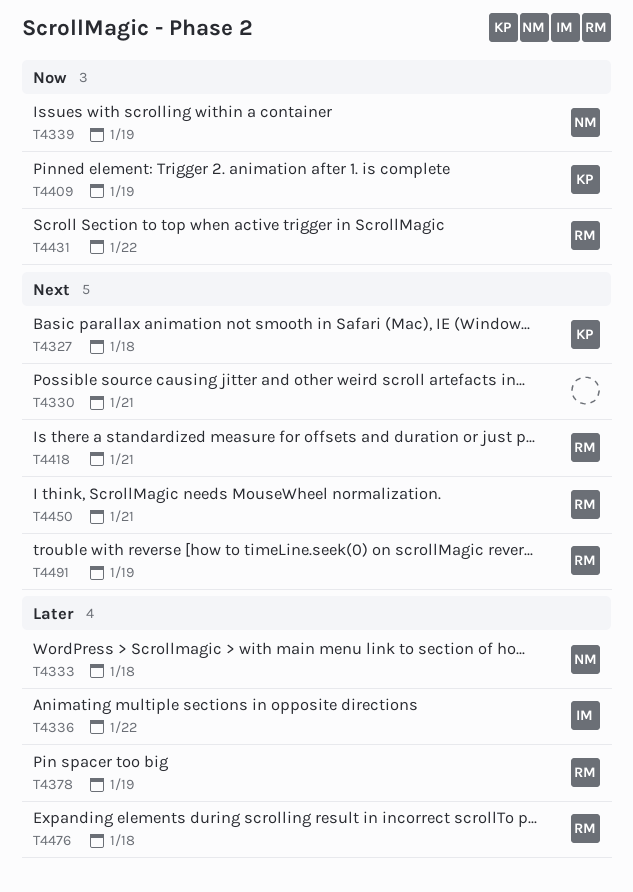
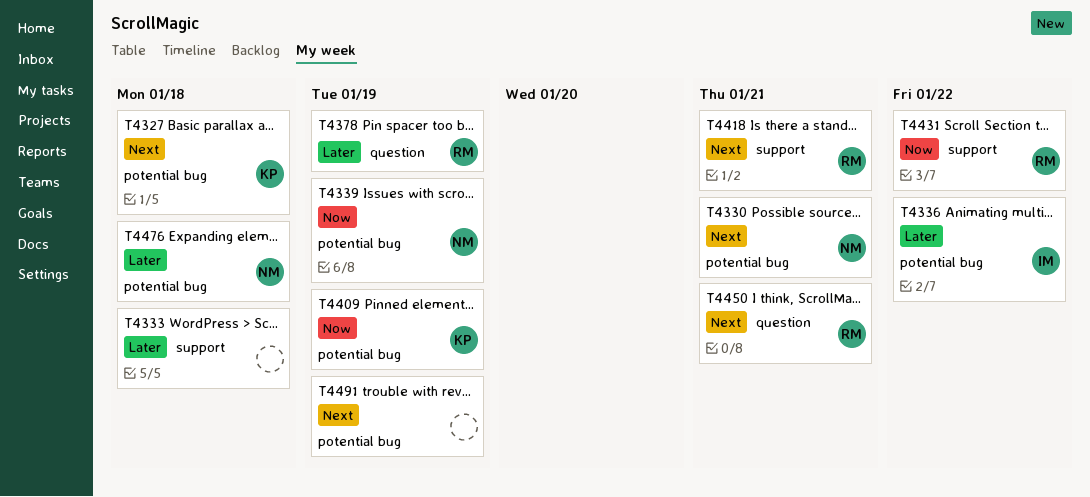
T4330, owner: none -> NM
T4333, owner: NM -> none
T4476, owner: RM -> NM
T4491, owner: RM -> none

